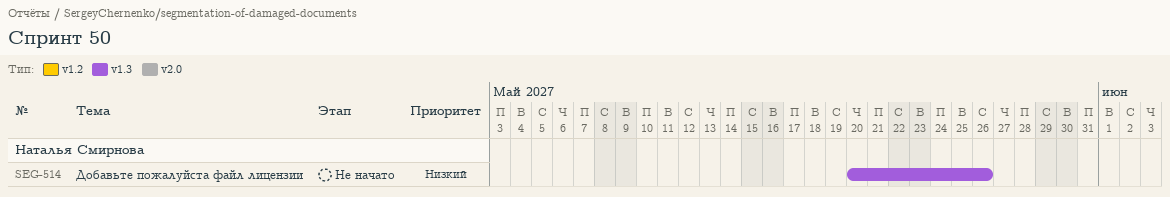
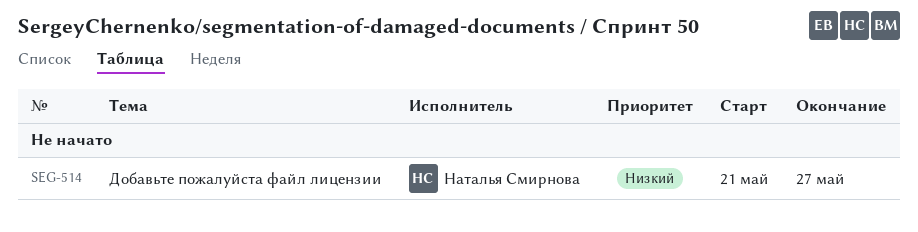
SEG-514, start: May 20 -> May 21
SEG-514, due: May 26 -> May 27

